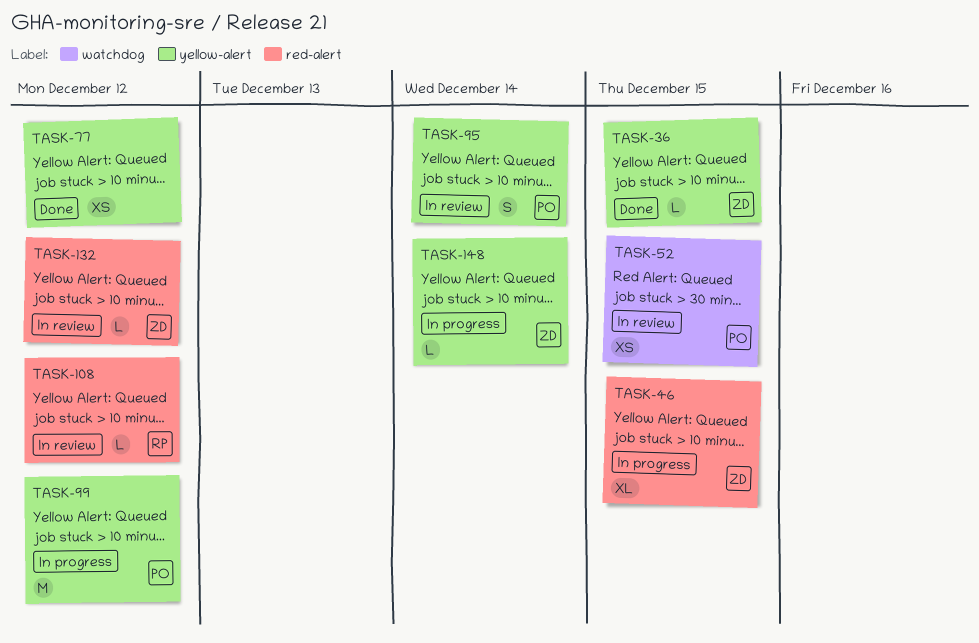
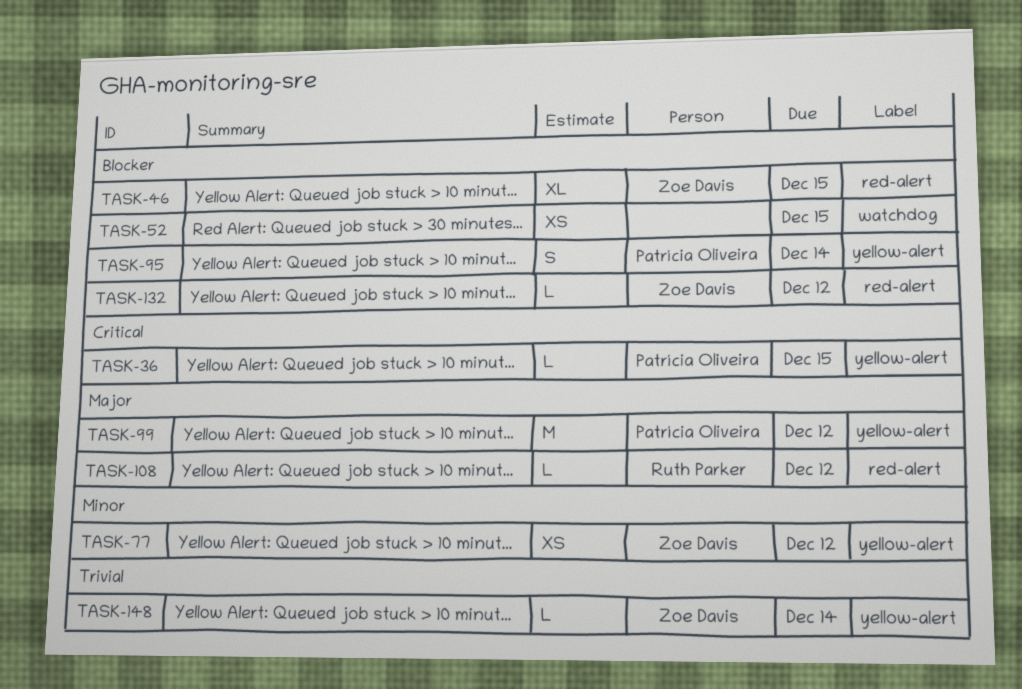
TASK-36, owner: Zoe Davis -> Patrícia Oliveira
TASK-52, owner: Patrícia Oliveira -> none
TASK-77, owner: none -> Zoe Davis

